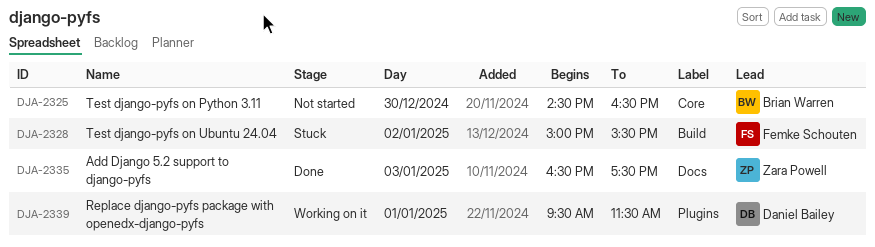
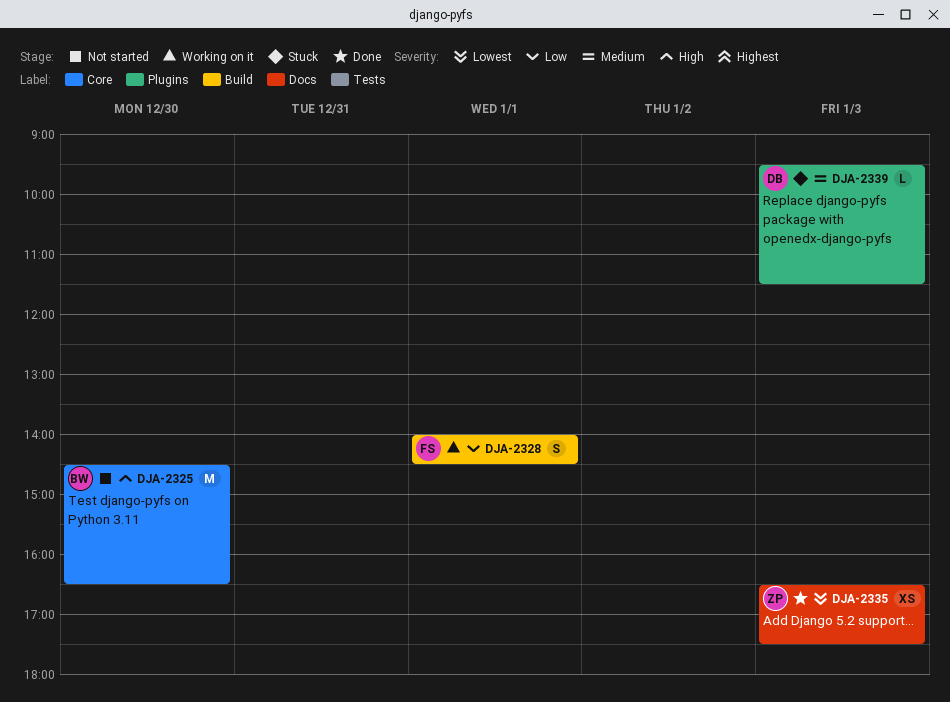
DJA-2328, status: Stuck -> Working on it
DJA-2328, day: Jan 2 -> Jan 1
DJA-2328, begins: 15:00 -> 14:00
DJA-2328, ends: 15:30 -> 14:30
DJA-2339, status: Working on it -> Stuck
DJA-2339, day: Jan 1 -> Jan 3

